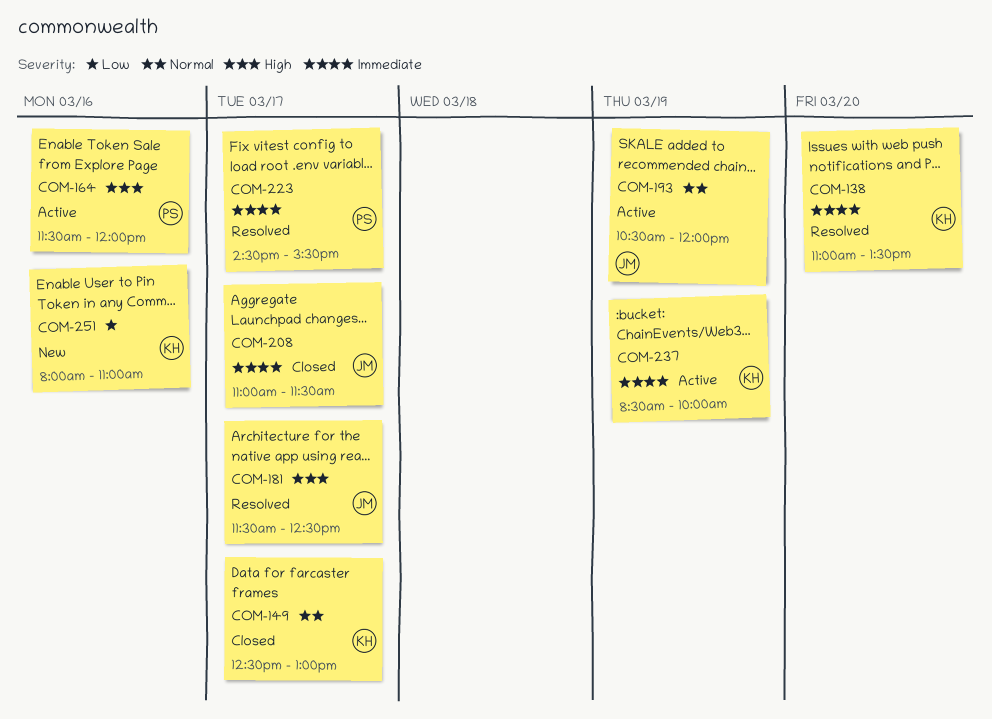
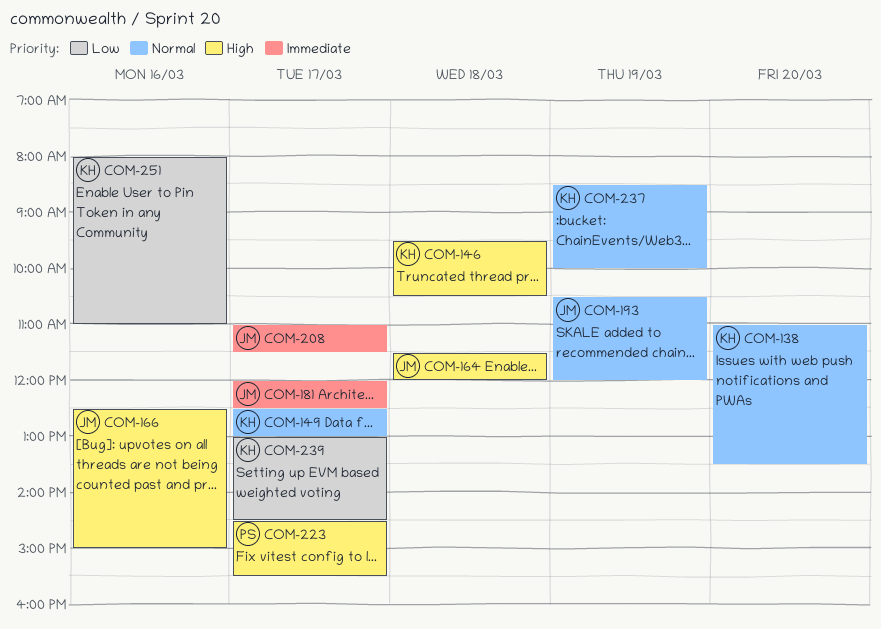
COM-138, priority: Immediate -> Normal
COM-146: none -> present
COM-164, owner: PS -> JM
COM-164, day: Mar 16 -> Mar 18
COM-166: none -> present
COM-181, priority: High -> Immediate
COM-181, begins: 11:30 -> 12:00
COM-223, priority: Immediate -> High
COM-237, priority: Immediate -> Normal
COM-239: none -> present

